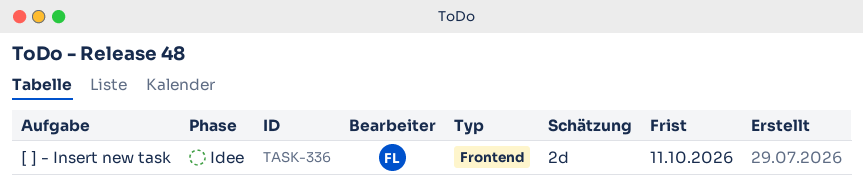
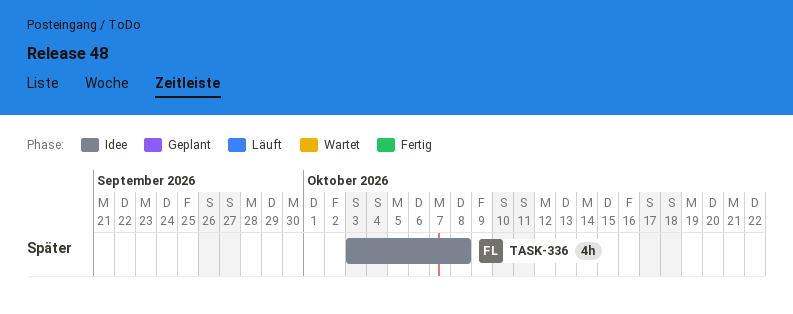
TASK-336, estimate: 2d -> 4h
TASK-336, due: Oct 11 -> Oct 8

